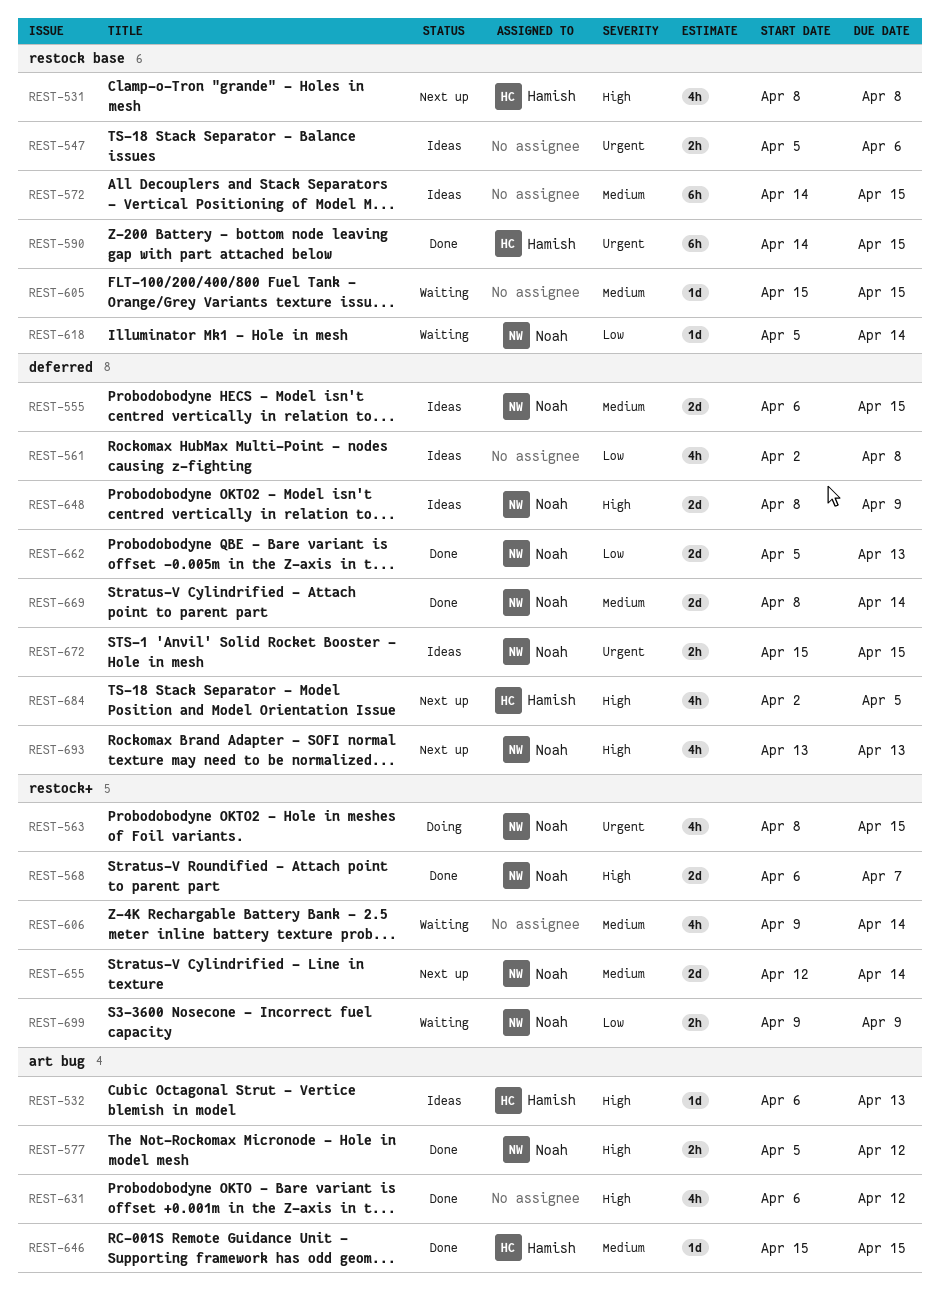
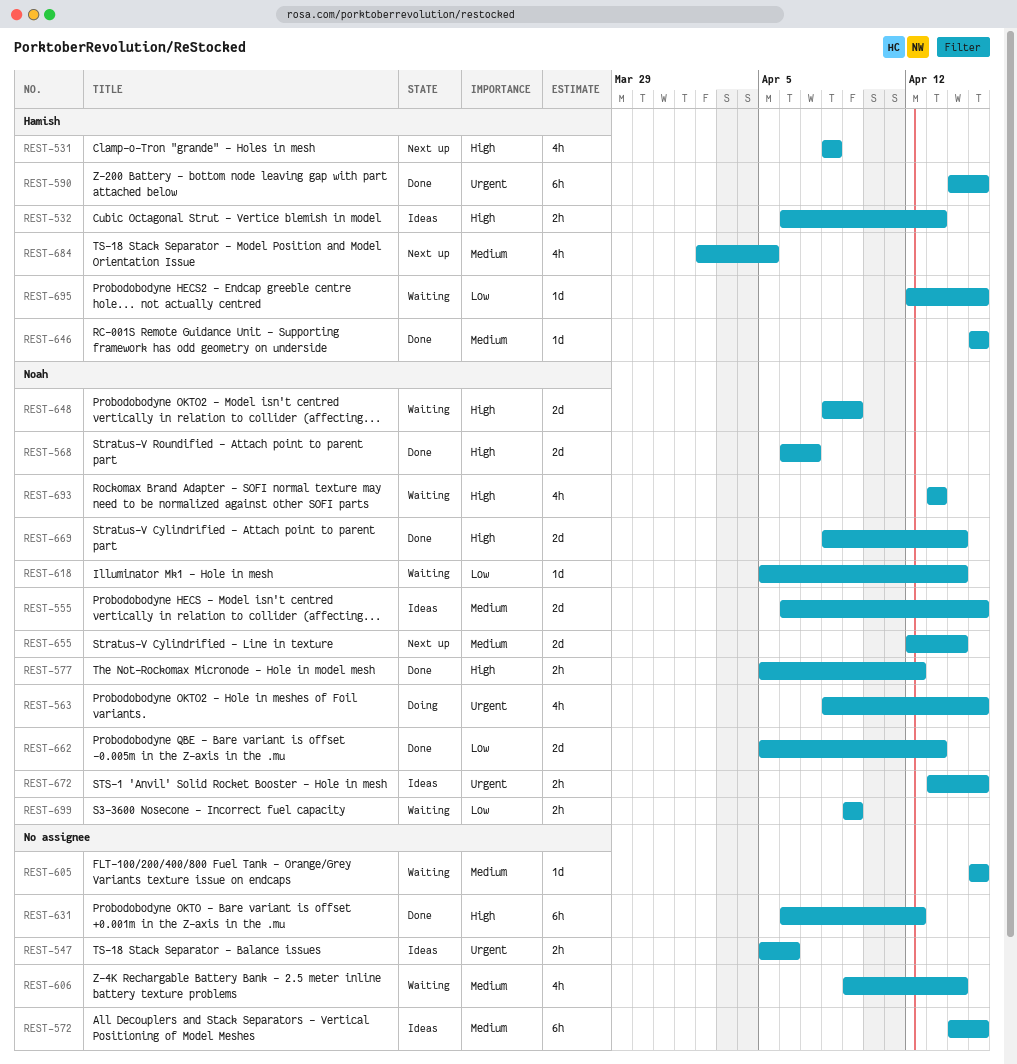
REST-532, estimate: 1d -> 2h
REST-561: present -> none
REST-631, estimate: 4h -> 6h
REST-648, status: Ideas -> Waiting
REST-669, priority: Medium -> High
REST-672, start: Apr 15 -> Apr 13
REST-684, priority: High -> Medium
REST-693, status: Next up -> Waiting
REST-695: none -> present

